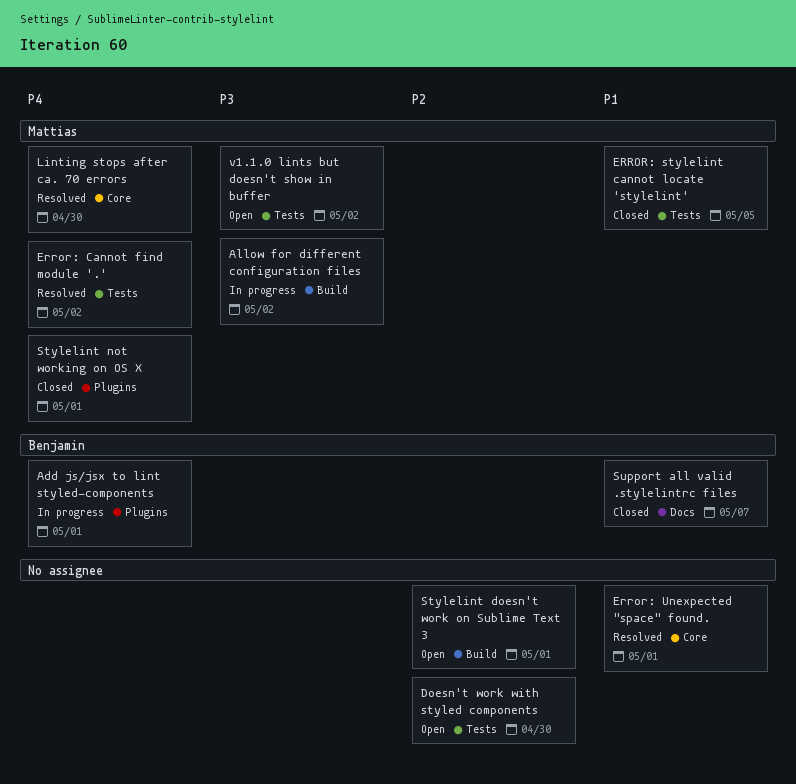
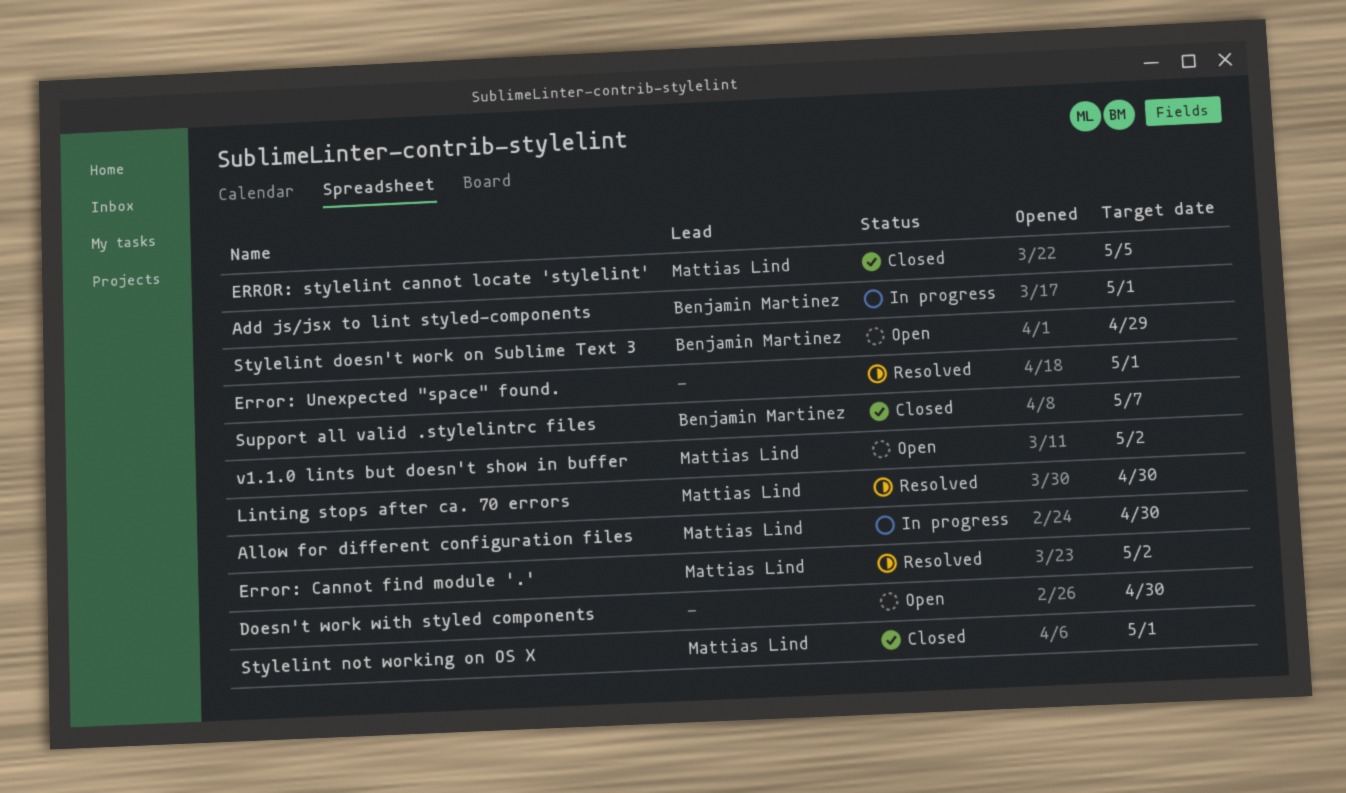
Allow for different configuration files, due: May 2 -> Apr 30
Stylelint doesn't work on Sublime Text 3, owner: none -> Benjamin Martinez
Stylelint doesn't work on Sublime Text 3, due: May 1 -> Apr 29

